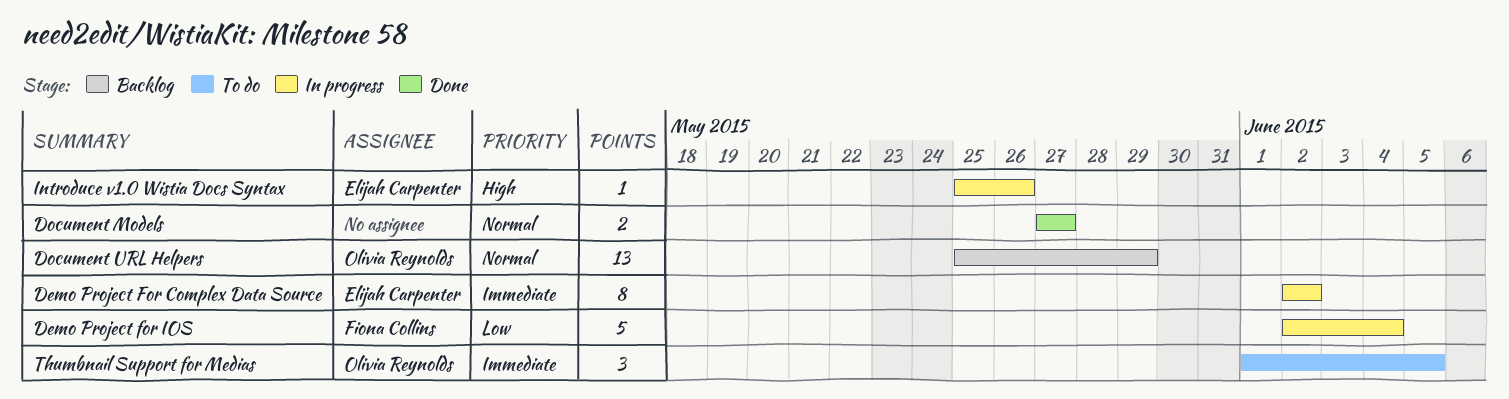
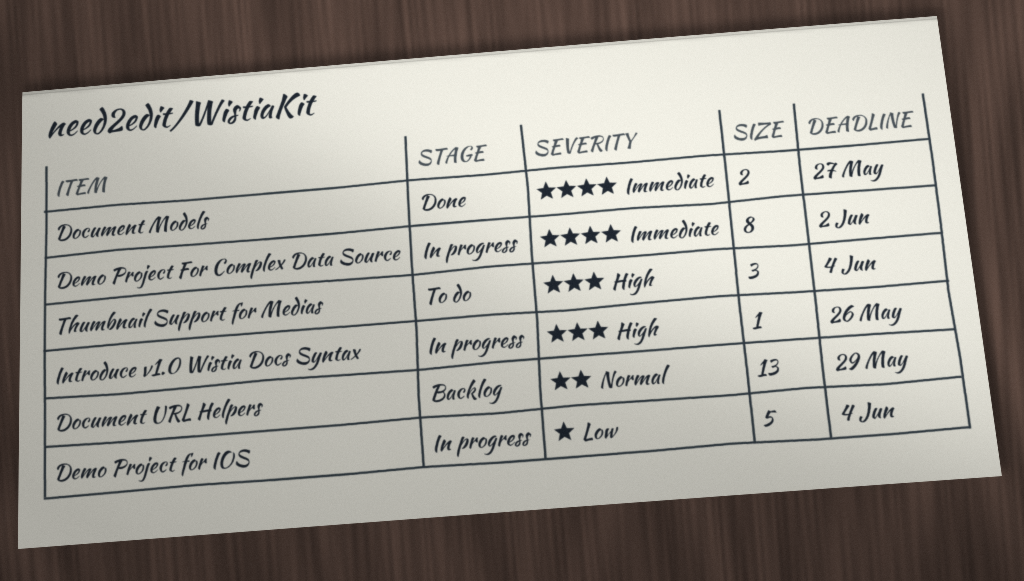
Document Models, priority: Normal -> Immediate
Thumbnail Support for Medias, priority: Immediate -> High
Thumbnail Support for Medias, due: Jun 5 -> Jun 4

